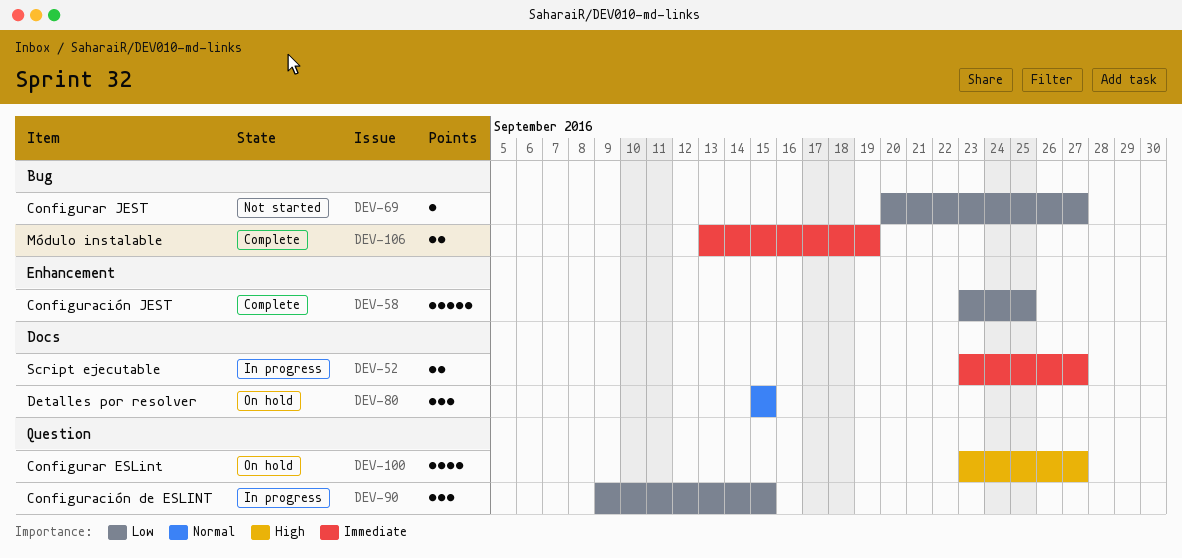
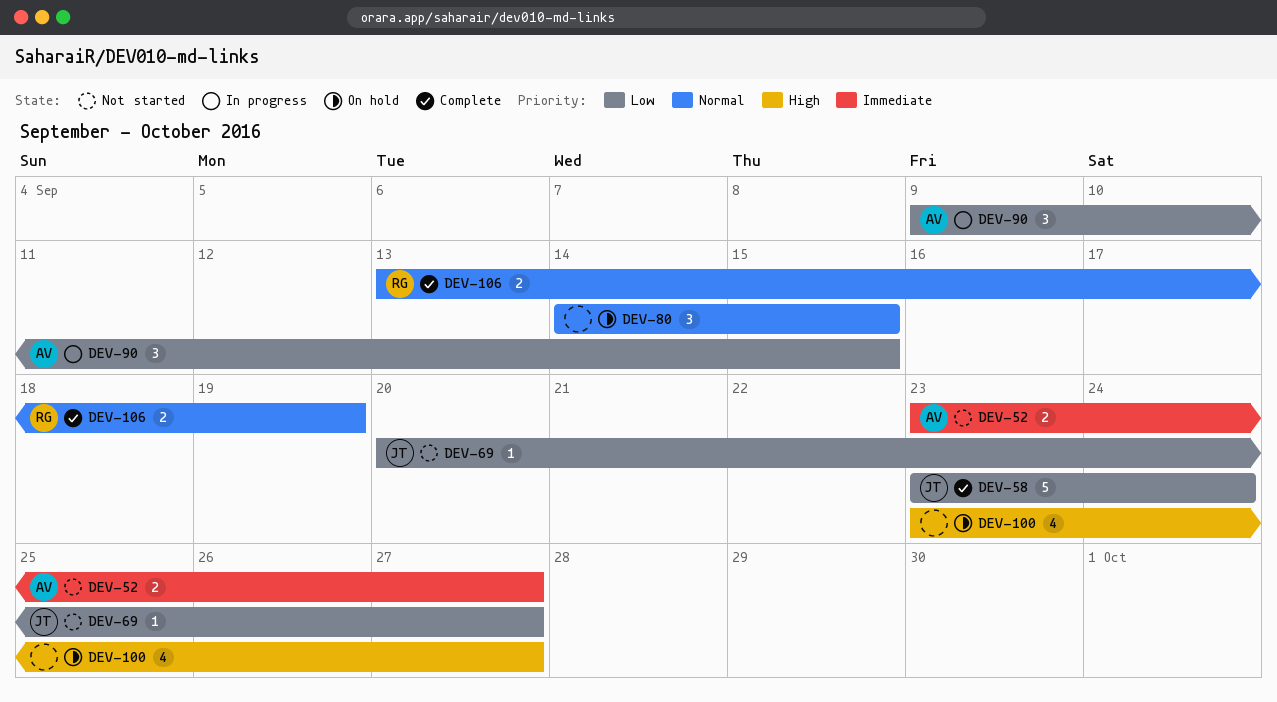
DEV-52, status: In progress -> Not started
DEV-58, due: Sep 25 -> Sep 24
DEV-80, start: Sep 15 -> Sep 14
DEV-106, priority: Immediate -> Normal

